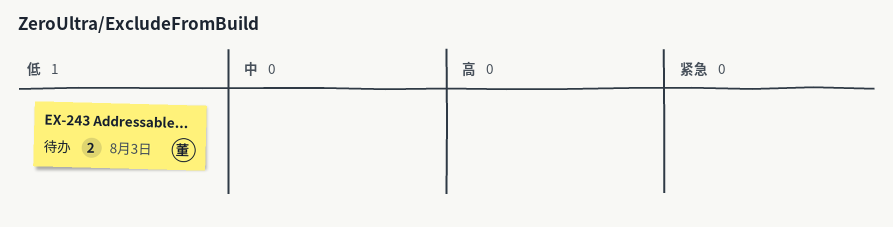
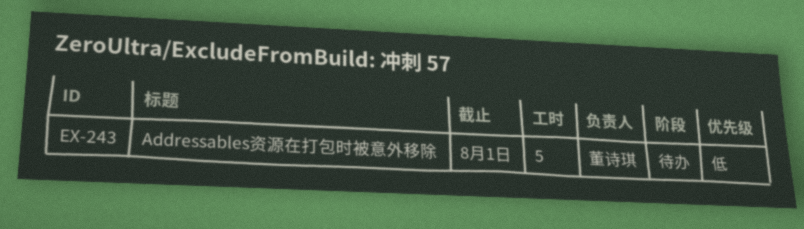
EX-243, estimate: 2 -> 5
EX-243, due: Aug 3 -> Aug 1

